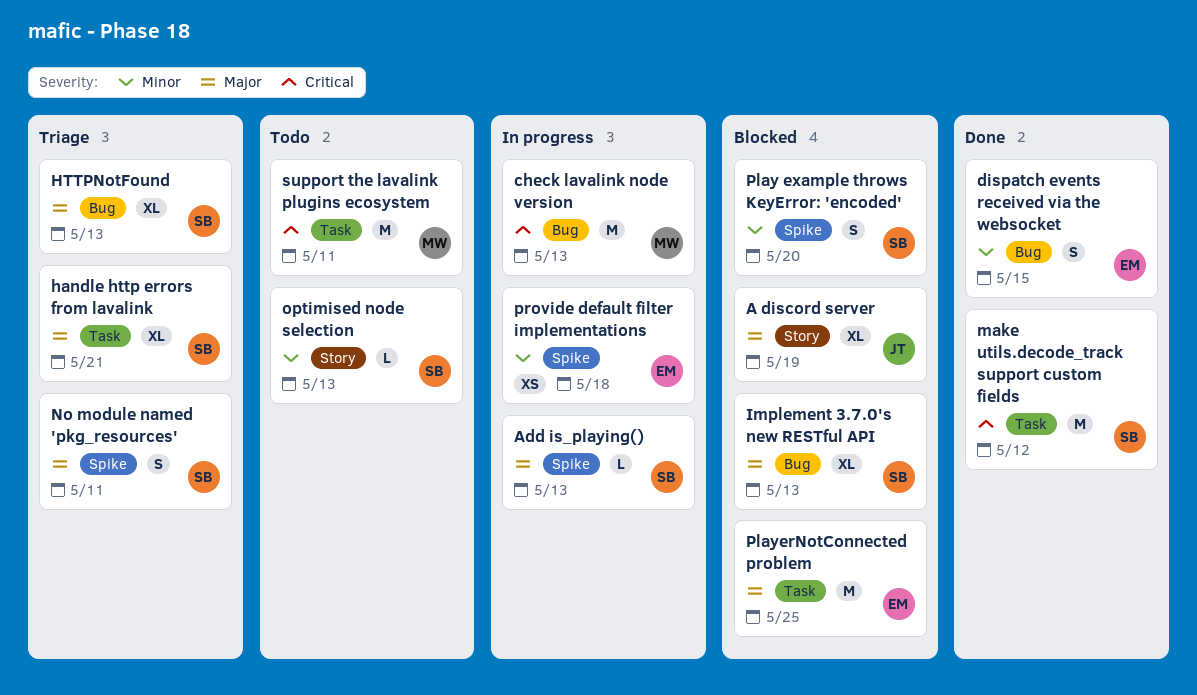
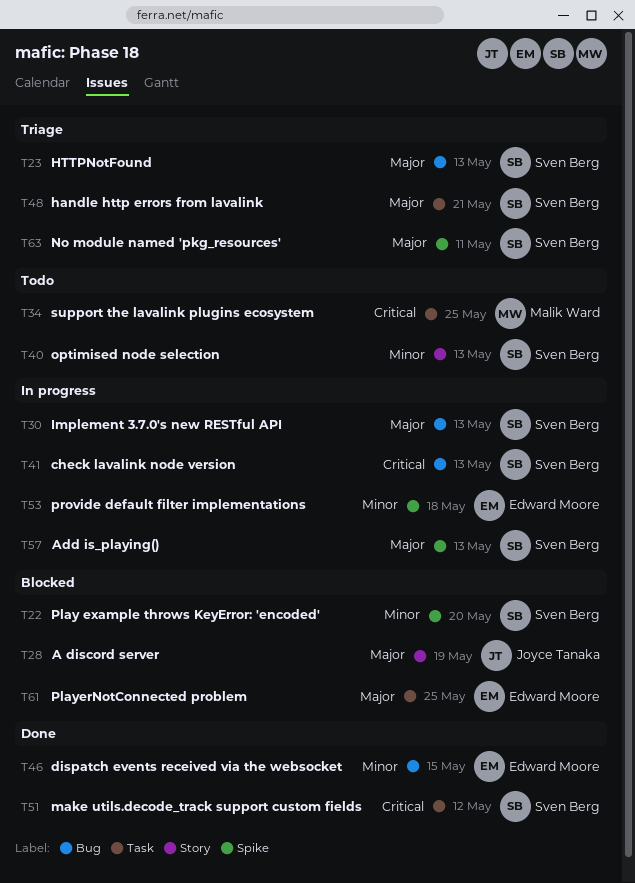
check lavalink node version, owner: Malik Ward -> Sven Berg
Implement 3.7.0's new RESTful API, status: Blocked -> In progress
support the lavalink plugins ecosystem, due: May 11 -> May 25

